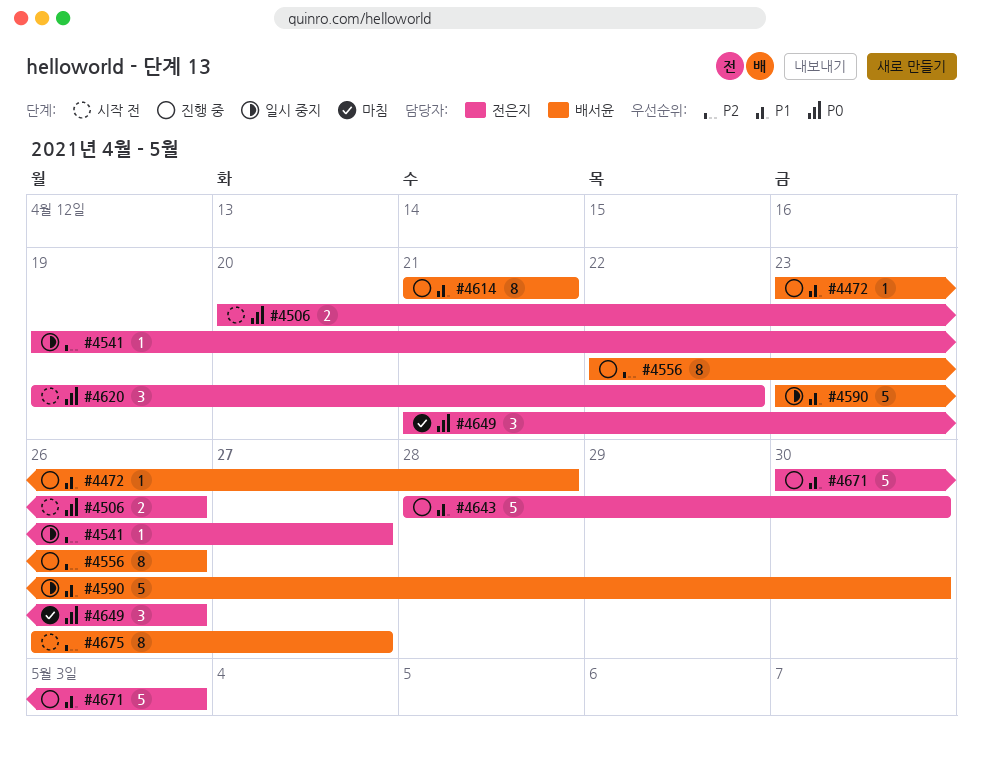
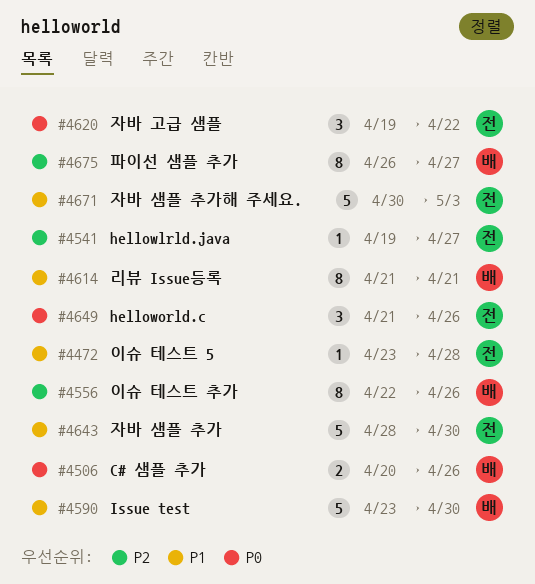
#4472, owner: 배서윤 -> 전은지
#4506, owner: 전은지 -> 배서윤

